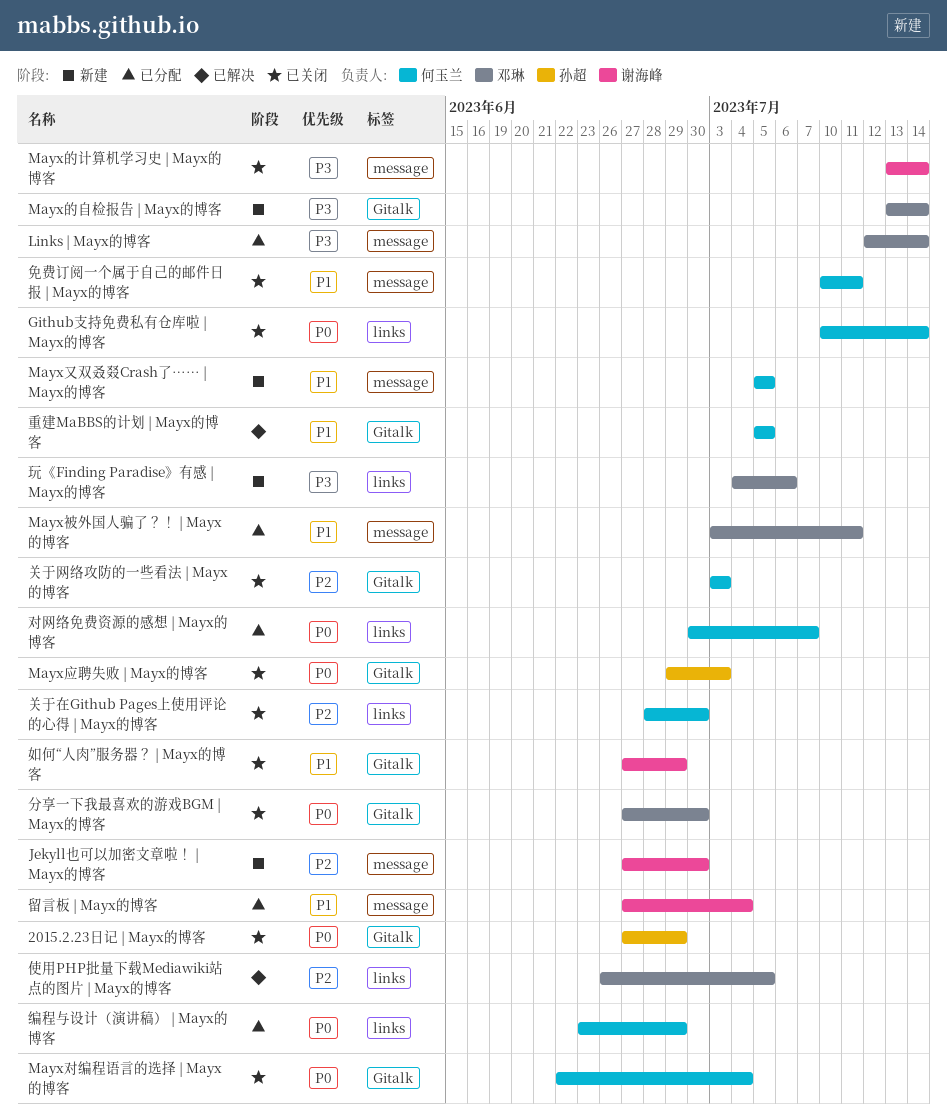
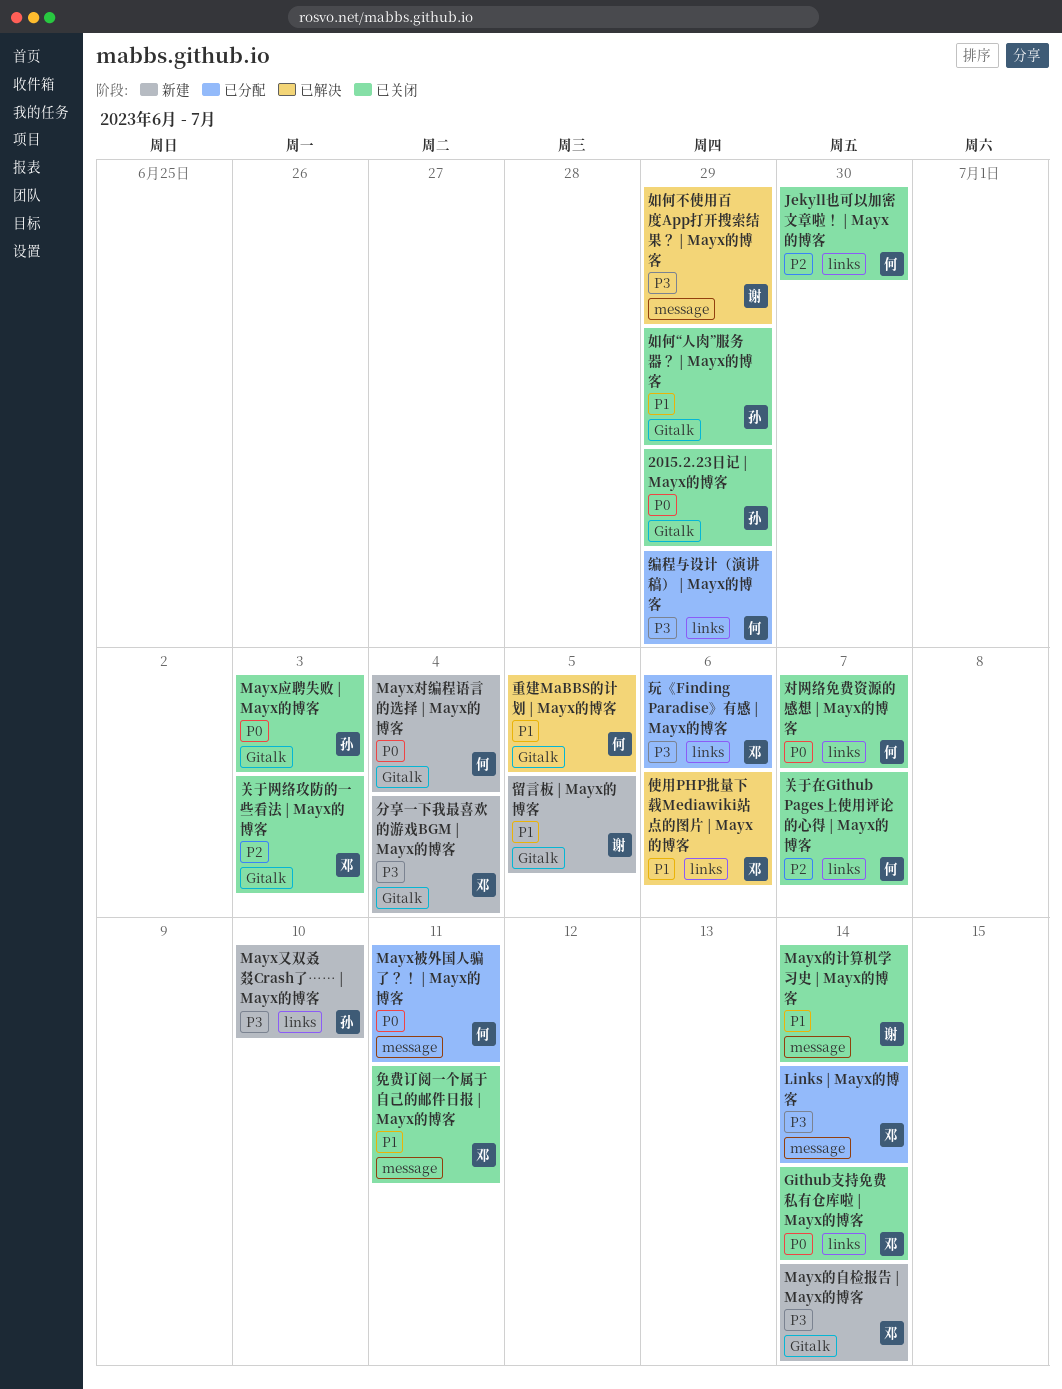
Github支持免费私有仓库啦 | Mayx的博客, owner: 何玉兰 -> 邓琳
Jekyll也可以加密文章啦！ | Mayx的博客, status: 新建 -> 已关闭
Jekyll也可以加密文章啦！ | Mayx的博客, owner: 谢海峰 -> 何玉兰
Jekyll也可以加密文章啦！ | Mayx的博客, label: message -> links
Mayx又双叒叕Crash了…… | Mayx的博客, owner: 何玉兰 -> 孙超
Mayx又双叒叕Crash了…… | Mayx的博客, priority: P1 -> P3
Mayx又双叒叕Crash了…… | Mayx的博客, label: message -> links
Mayx又双叒叕Crash了…… | Mayx的博客, due: Jul 5 -> Jul 10
Mayx对编程语言的选择 | Mayx的博客, status: 已关闭 -> 新建
Mayx的计算机学习史 | Mayx的博客, priority: P3 -> P1
Mayx被外国人骗了？！ | Mayx的博客, owner: 邓琳 -> 何玉兰
Mayx被外国人骗了？！ | Mayx的博客, priority: P1 -> P0
使用PHP批量下载Mediawiki站点的图片 | Mayx的博客, priority: P2 -> P1
使用PHP批量下载Mediawiki站点的图片 | Mayx的博客, due: Jul 5 -> Jul 6
免费订阅一个属于自己的邮件日报 | Mayx的博客, owner: 何玉兰 -> 邓琳
关于在Github Pages上使用评论的心得 | Mayx的博客, due: Jun 30 -> Jul 7
关于网络攻防的一些看法 | Mayx的博客, owner: 何玉兰 -> 邓琳
分享一下我最喜欢的游戏BGM | Mayx的博客, status: 已关闭 -> 新建
分享一下我最喜欢的游戏BGM | Mayx的博客, priority: P0 -> P3
分享一下我最喜欢的游戏BGM | Mayx的博客, due: Jun 30 -> Jul 4
如何“人肉”服务器？ | Mayx的博客, owner: 谢海峰 -> 孙超
如何不使用百度App打开搜索结果？ | Mayx的博客: none -> present
对网络免费资源的感想 | Mayx的博客, status: 已分配 -> 已关闭
玩《Finding Paradise》有感 | Mayx的博客, status: 新建 -> 已分配
留言板 | Mayx的博客, status: 已分配 -> 新建
留言板 | Mayx的博客, label: message -> Gitalk
留言板 | Mayx的博客, due: Jul 4 -> Jul 5
编程与设计（演讲稿） | Mayx的博客, priority: P0 -> P3

